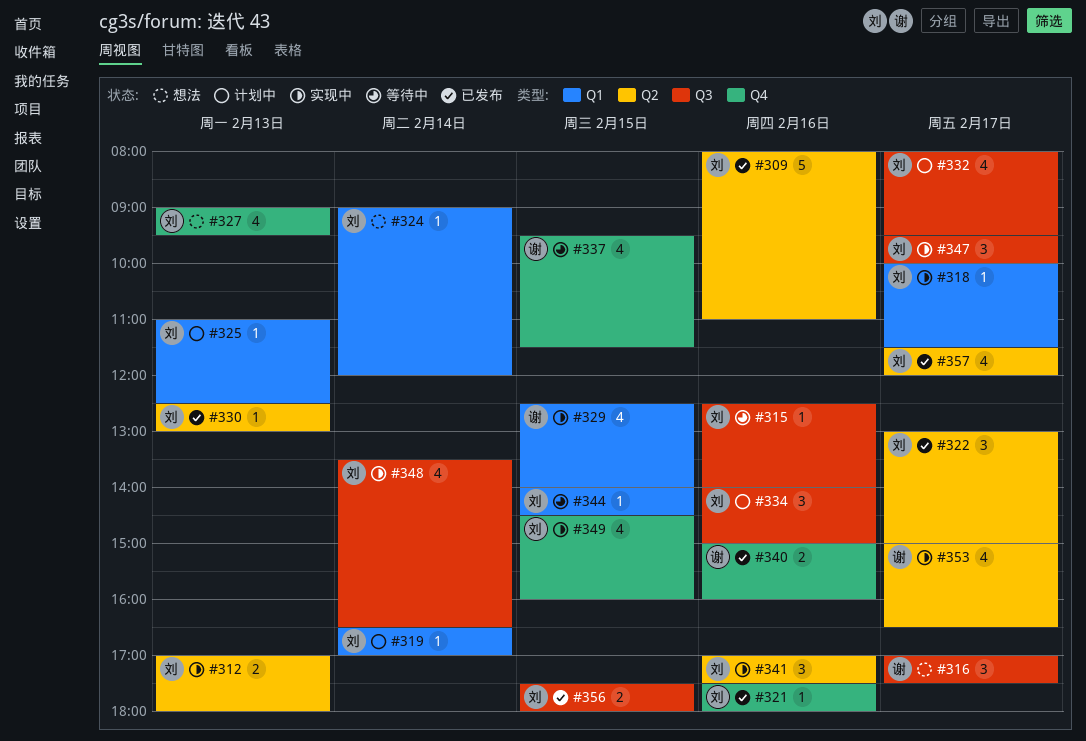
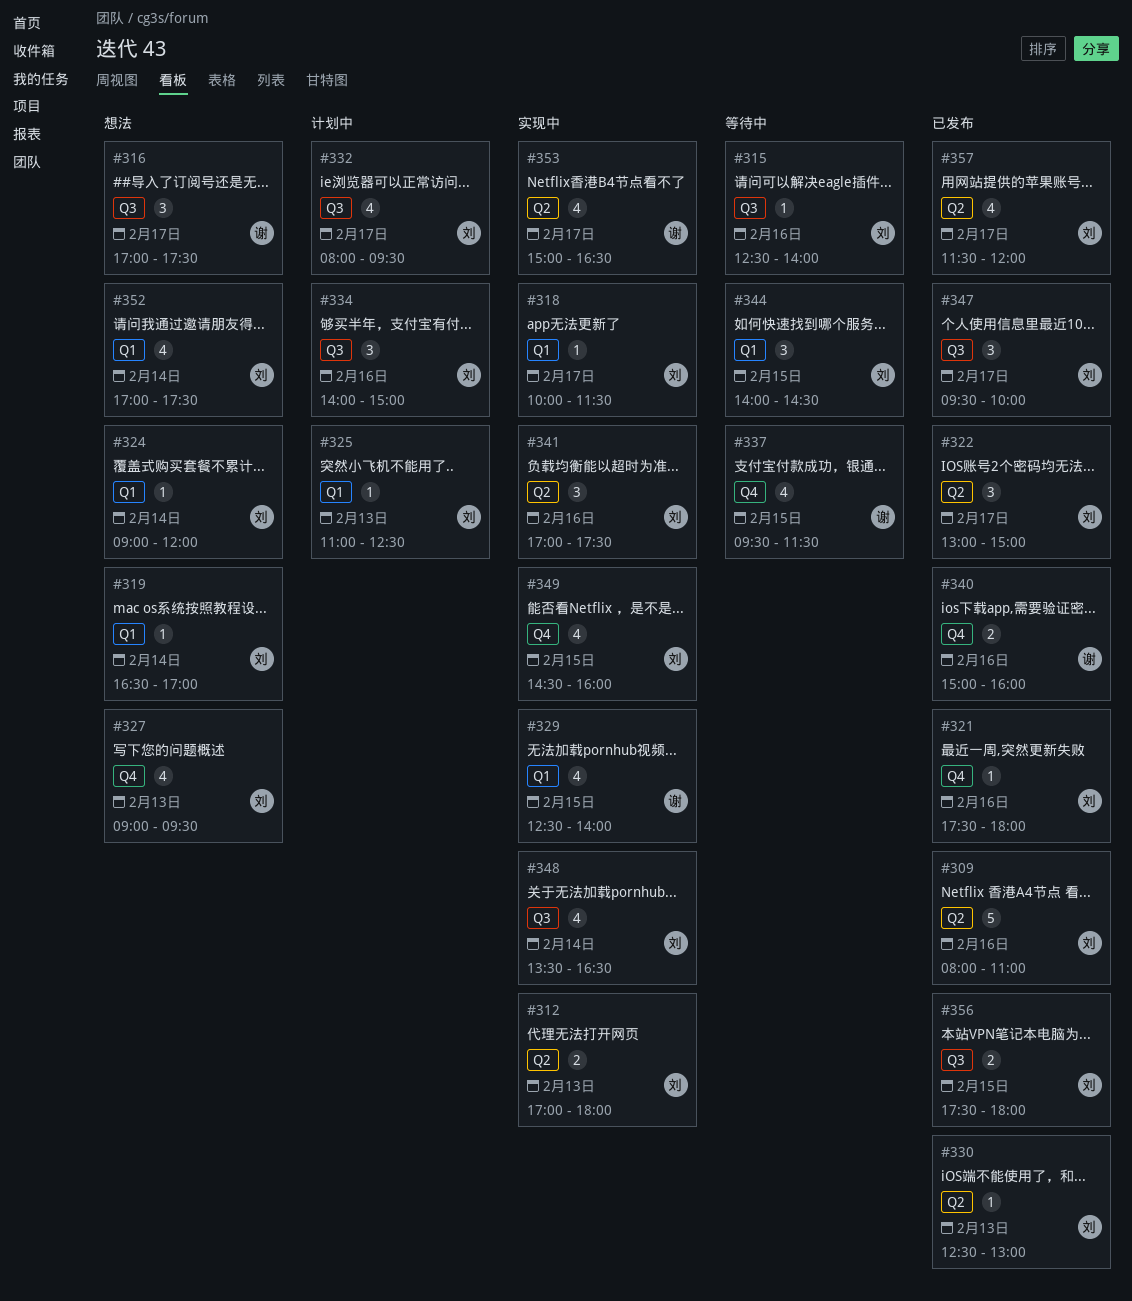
#319, status: 计划中 -> 想法
#344, estimate: 1 -> 3
#347, status: 实现中 -> 已发布
#352: none -> present

